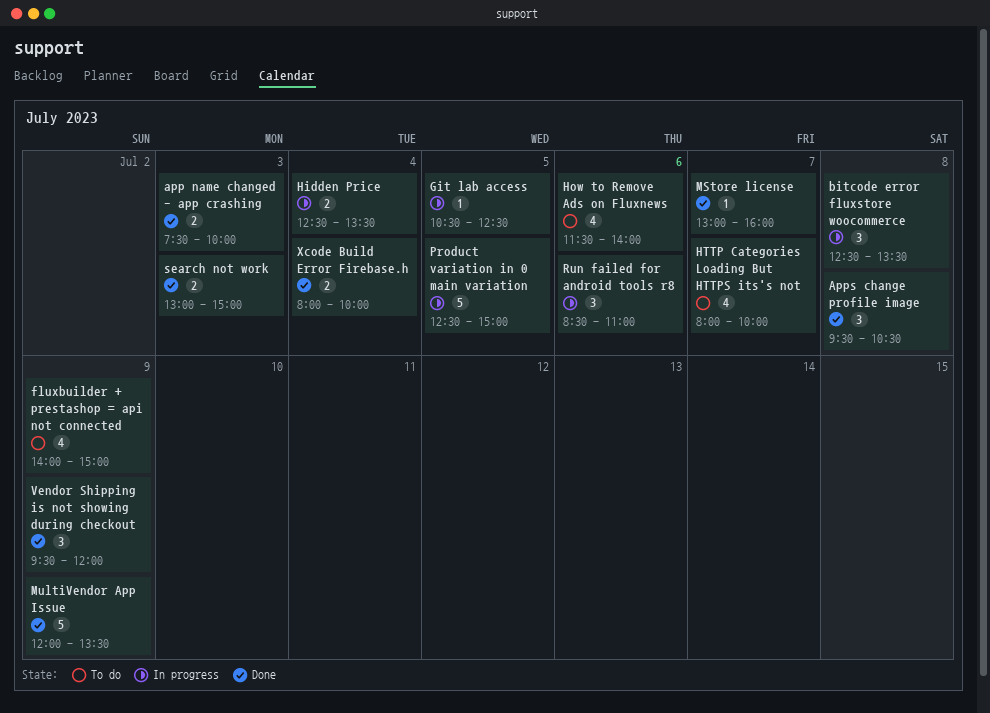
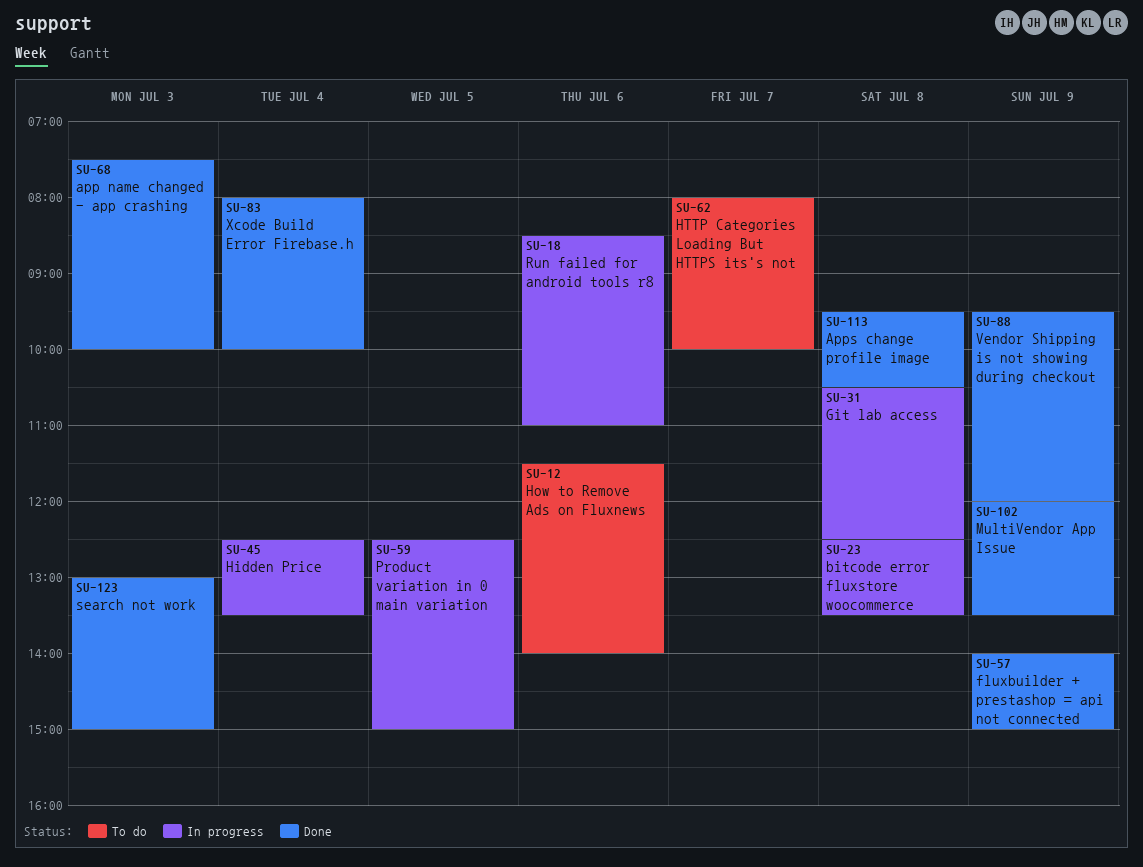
fluxbuilder + prestashop = api not connected, status: To do -> Done
Git lab access, day: Jul 5 -> Jul 8
MStore license: present -> none

